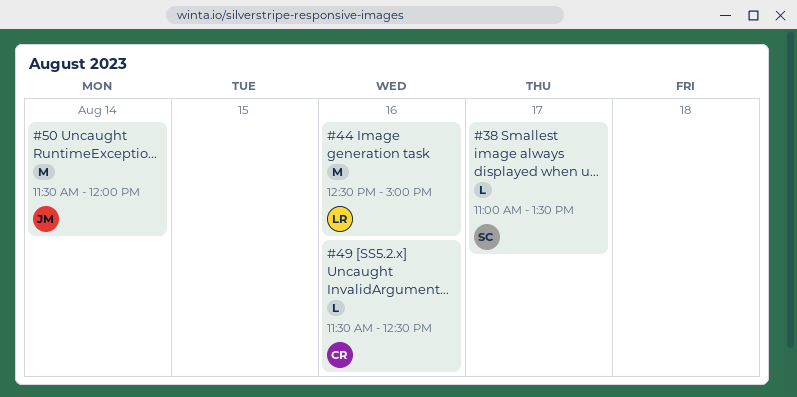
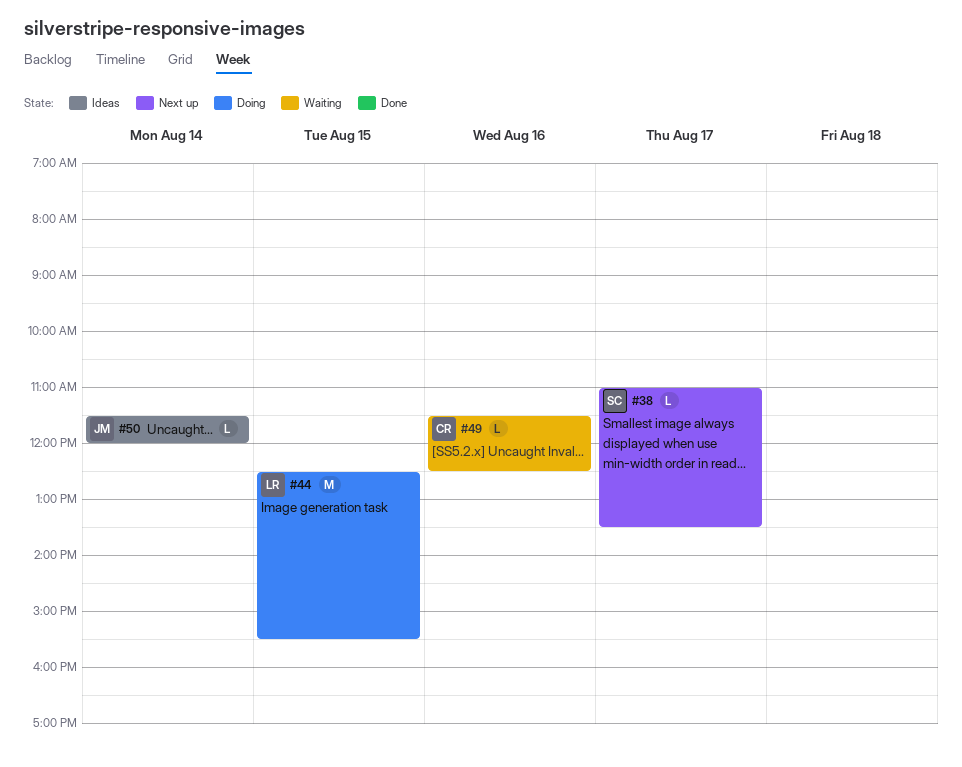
#44, day: Aug 16 -> Aug 15
#44, ends: 15:00 -> 15:30
#50, estimate: M -> L

